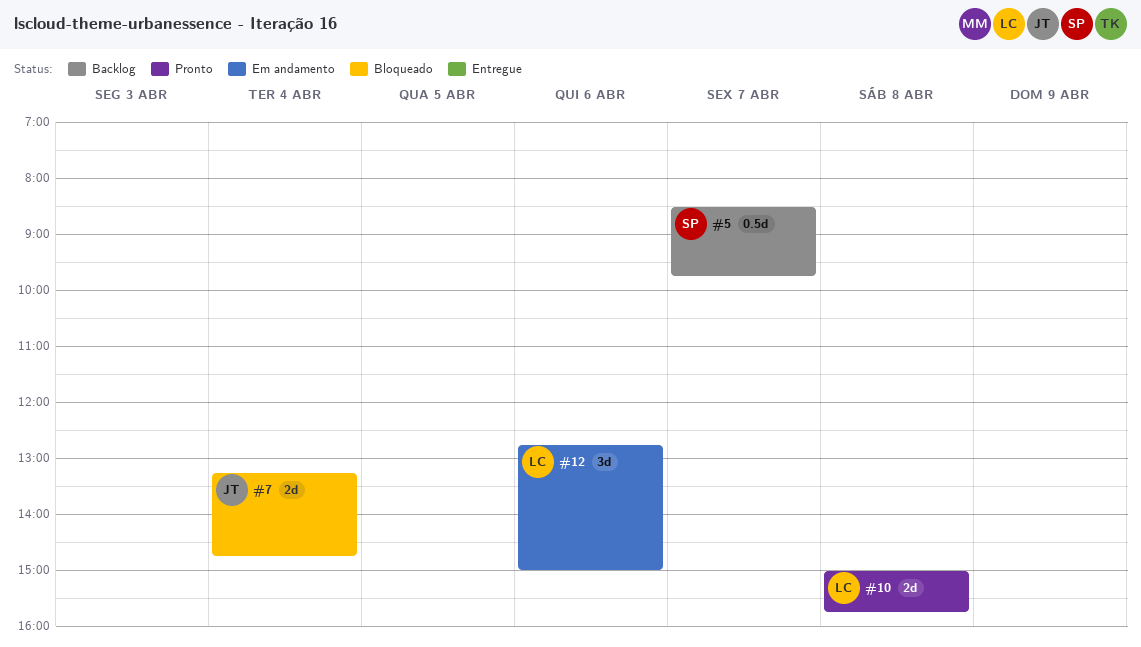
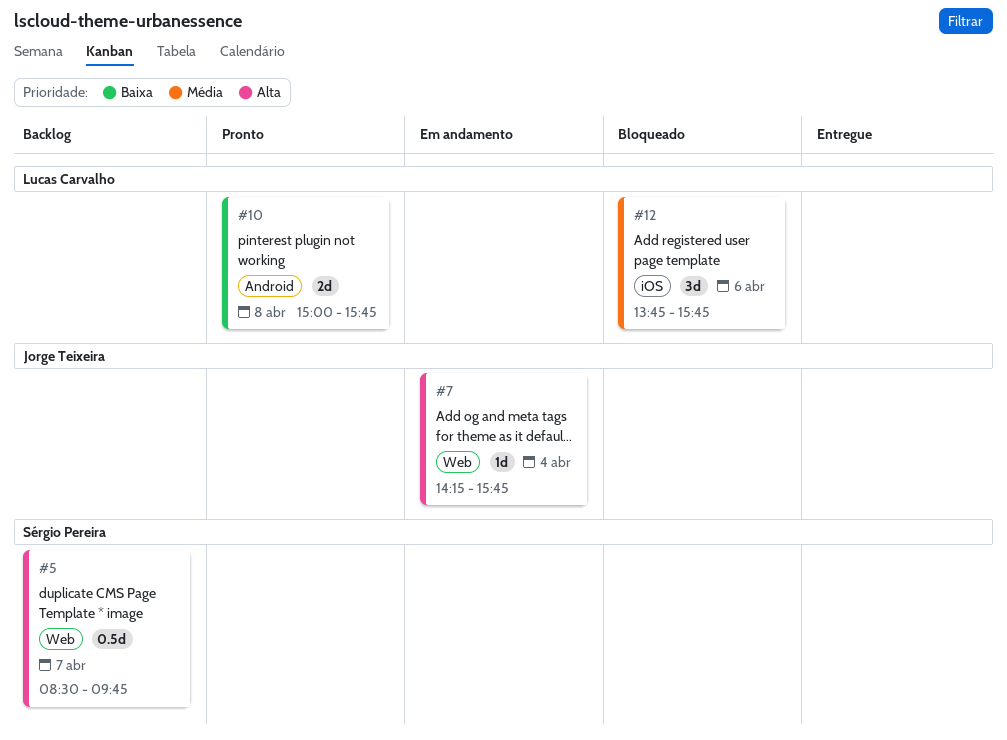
#7, status: Bloqueado -> Em andamento
#7, estimate: 2d -> 1d
#7, begins: 13:15 -> 14:15
#7, ends: 14:45 -> 15:45
#12, status: Em andamento -> Bloqueado
#12, begins: 12:45 -> 13:45
#12, ends: 15:00 -> 15:45

